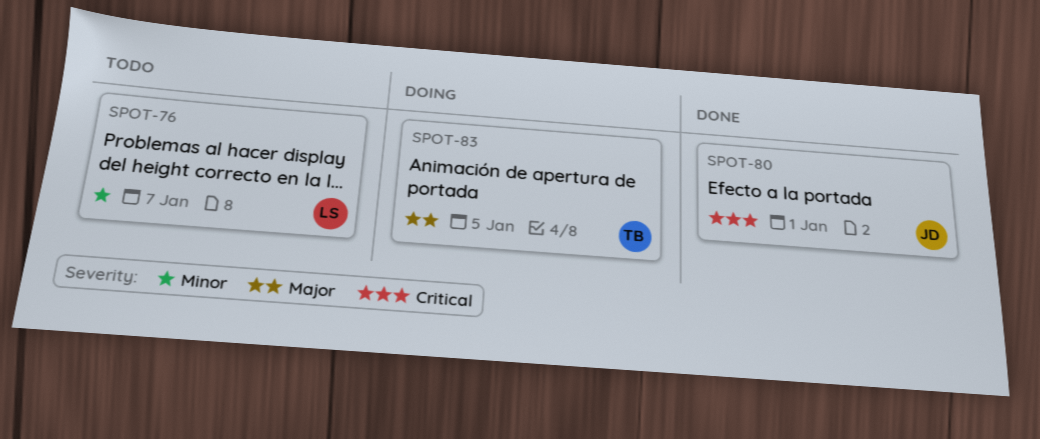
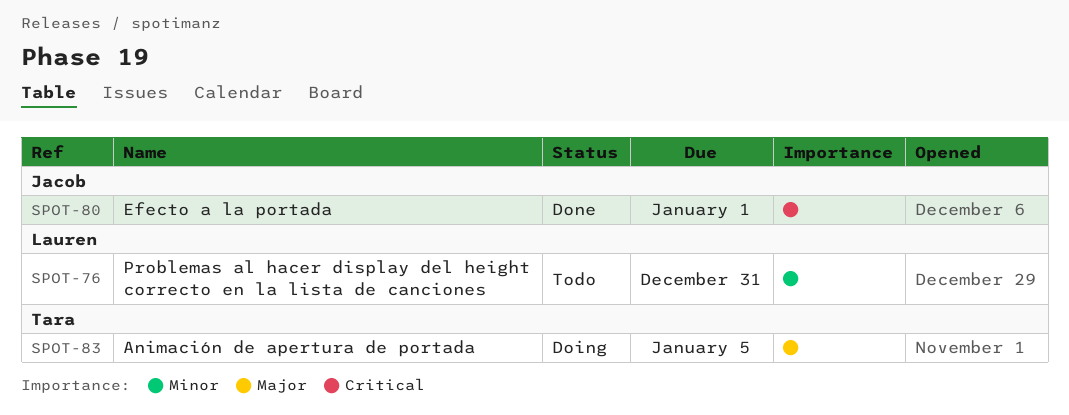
SPOT-76, due: Jan 7 -> Dec 31

